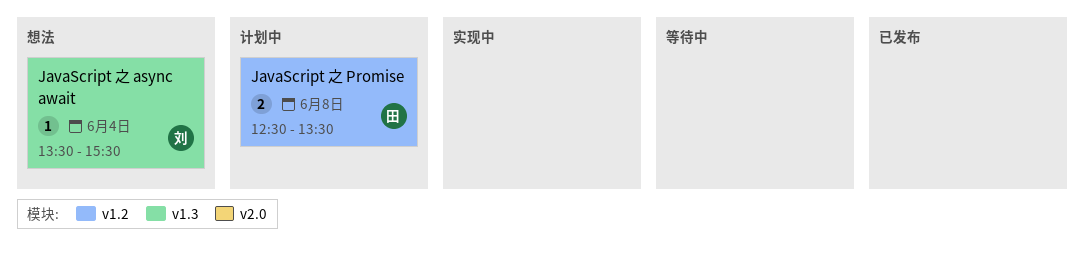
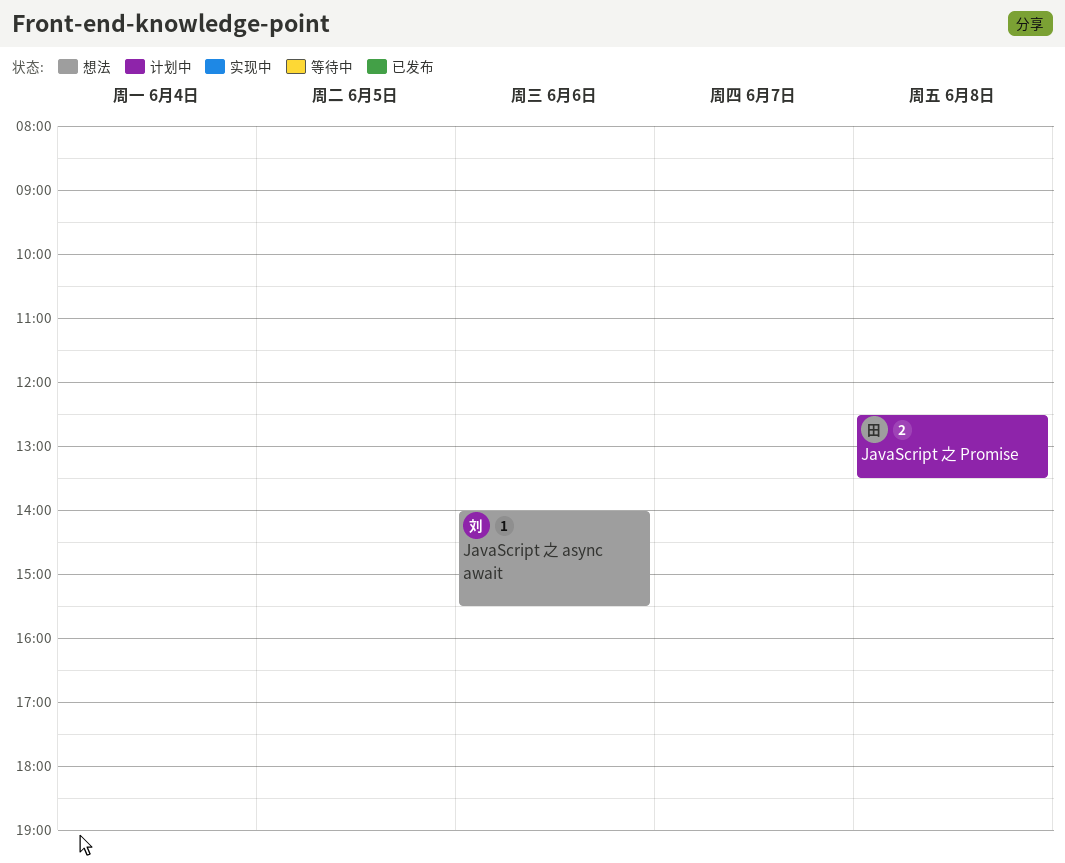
JavaScript 之 async await, day: Jun 4 -> Jun 6
JavaScript 之 async await, begins: 13:30 -> 14:00

